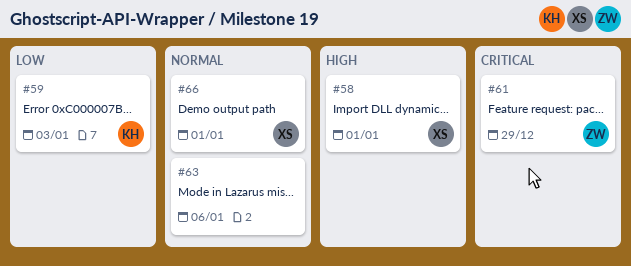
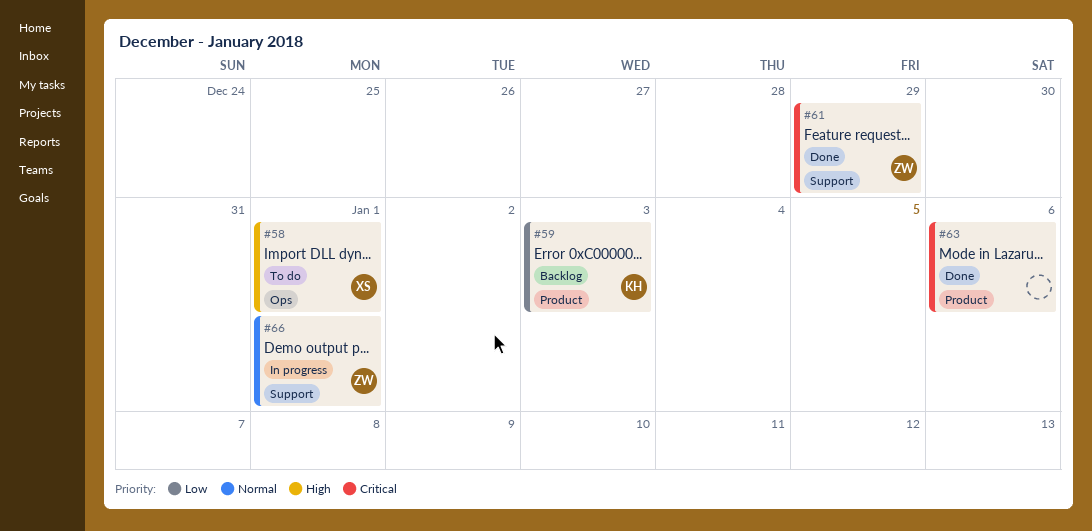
#63, priority: Normal -> Critical
#66, owner: XS -> ZW

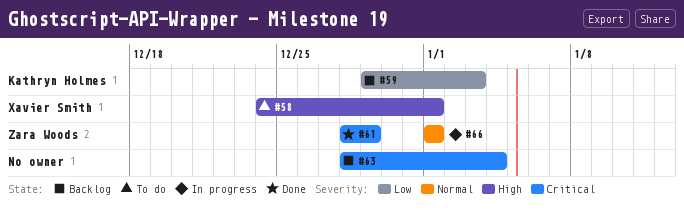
#63, status: Done -> Backlog
#63, due: Jan 6 -> Jan 4

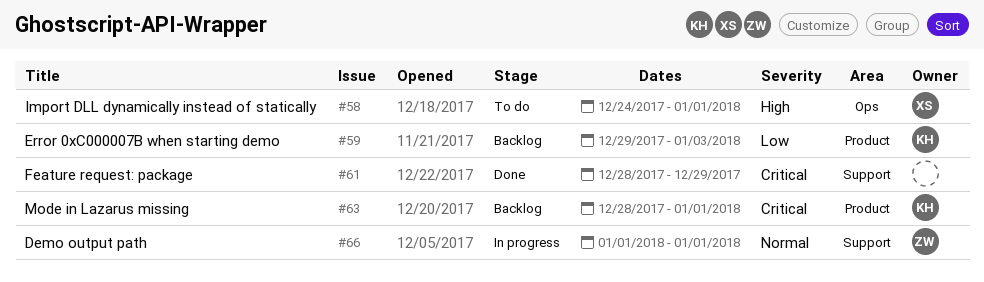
#61, owner: Zara Woods -> none
#63, owner: none -> Kathryn Holmes
#63, due: Jan 4 -> Jan 1

